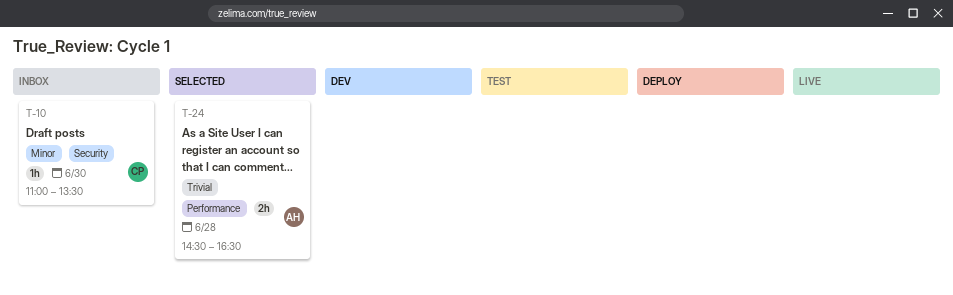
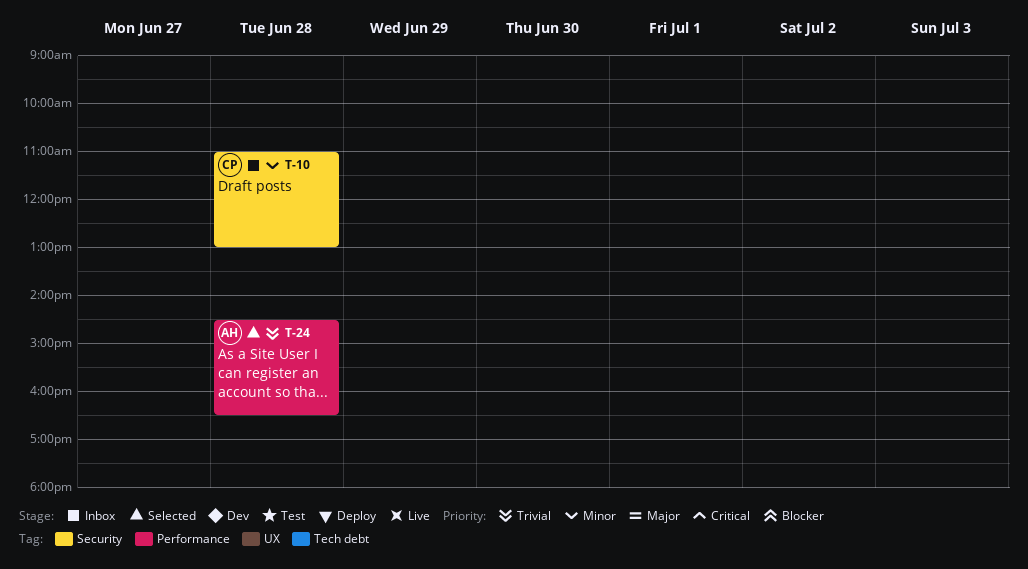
T-10, day: Jun 30 -> Jun 28
T-10, ends: 13:30 -> 13:00

